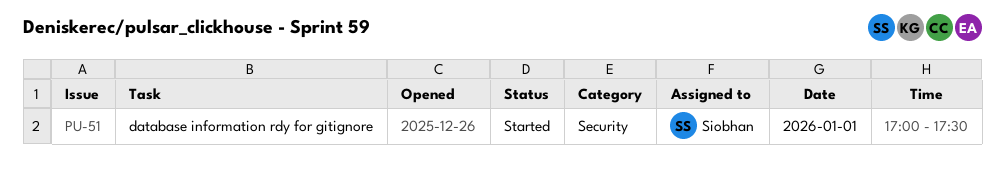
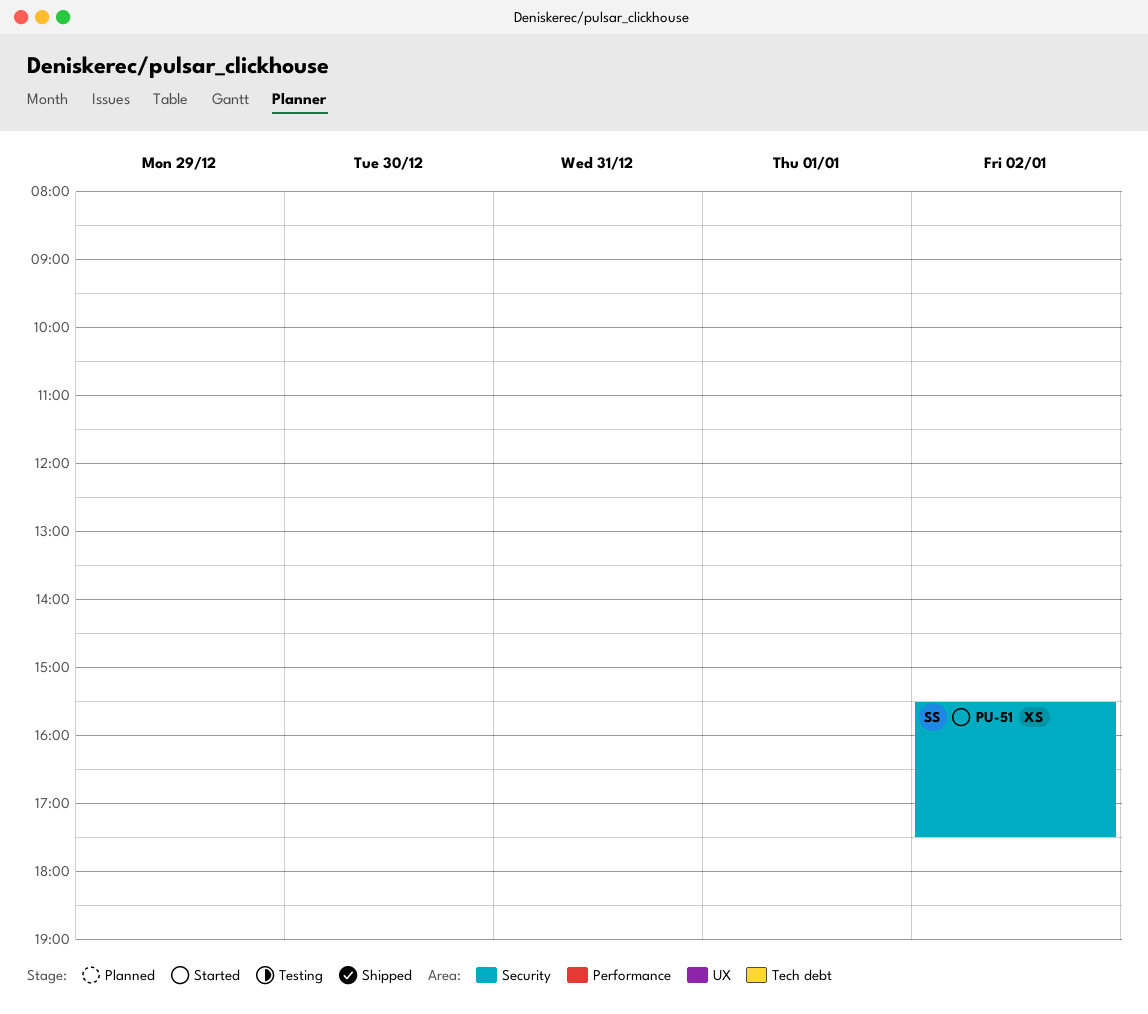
PU-51, day: Jan 1 -> Jan 2
PU-51, begins: 17:00 -> 15:30

